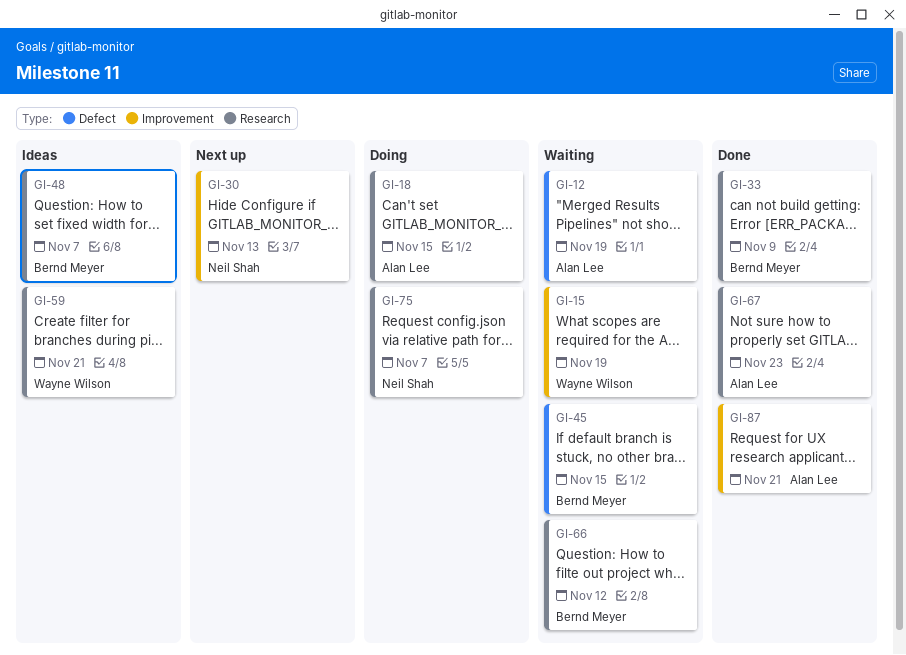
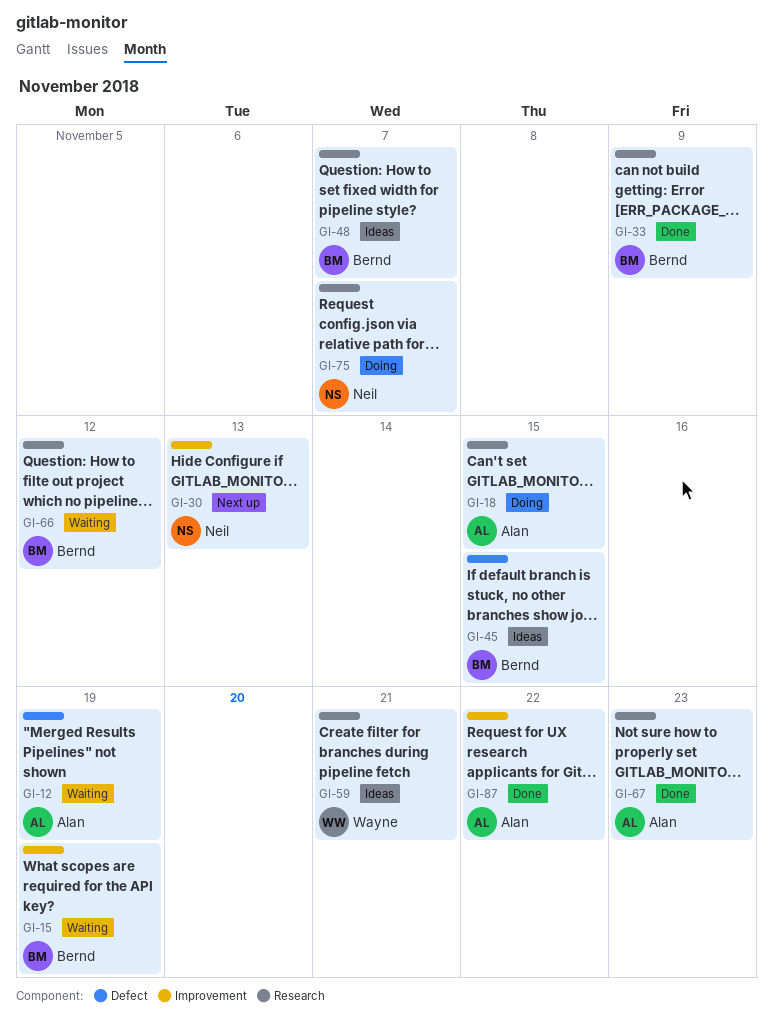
GI-15, owner: Wayne Wilson -> Bernd Meyer
GI-45, status: Waiting -> Ideas
GI-87, due: Nov 21 -> Nov 22

